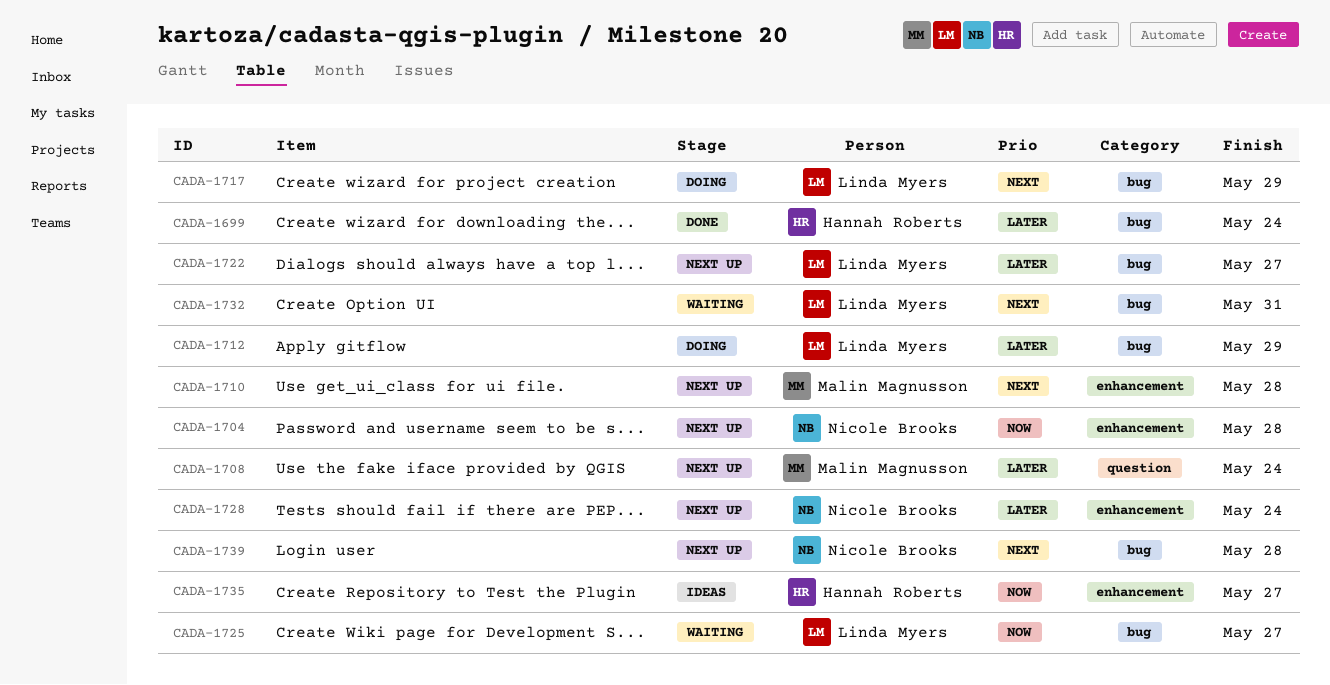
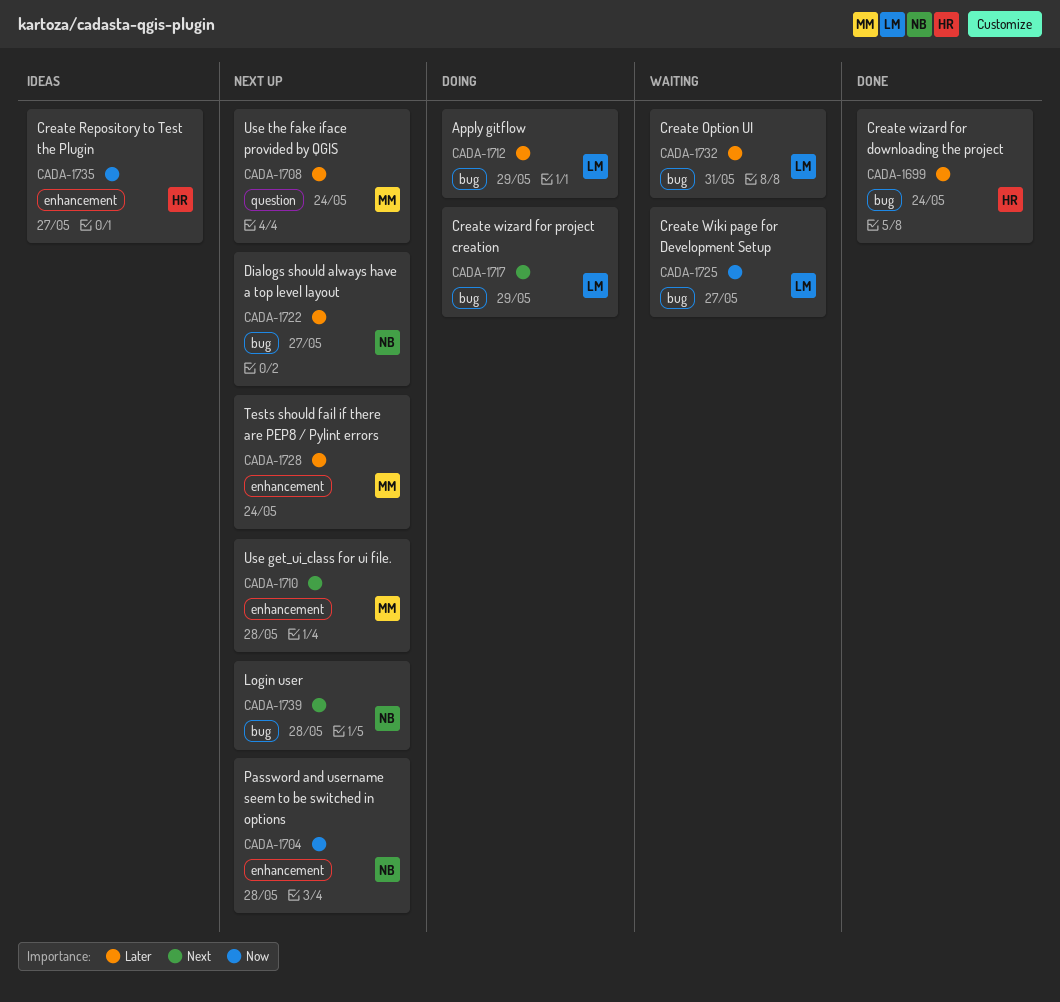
CADA-1722, owner: Linda Myers -> Nicole Brooks
CADA-1728, owner: Nicole Brooks -> Malin Magnusson
CADA-1732, priority: Next -> Later

